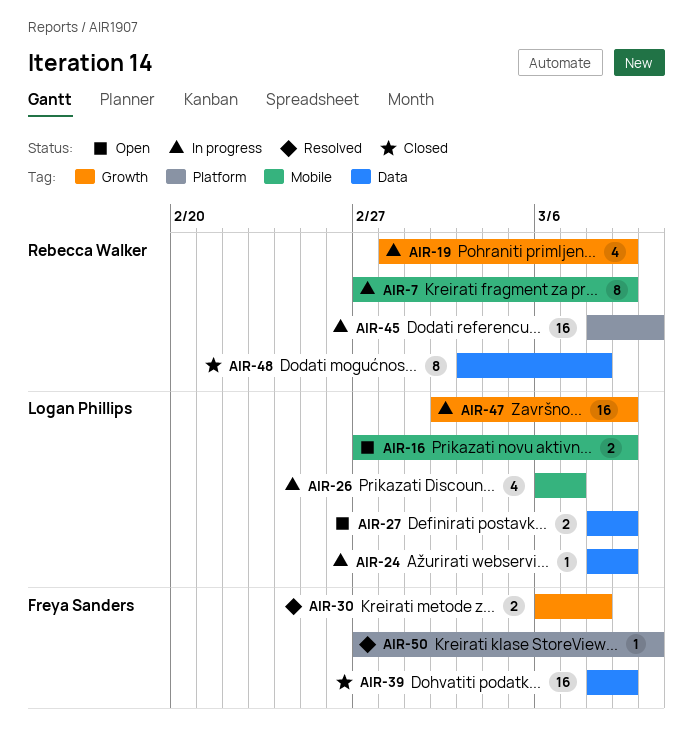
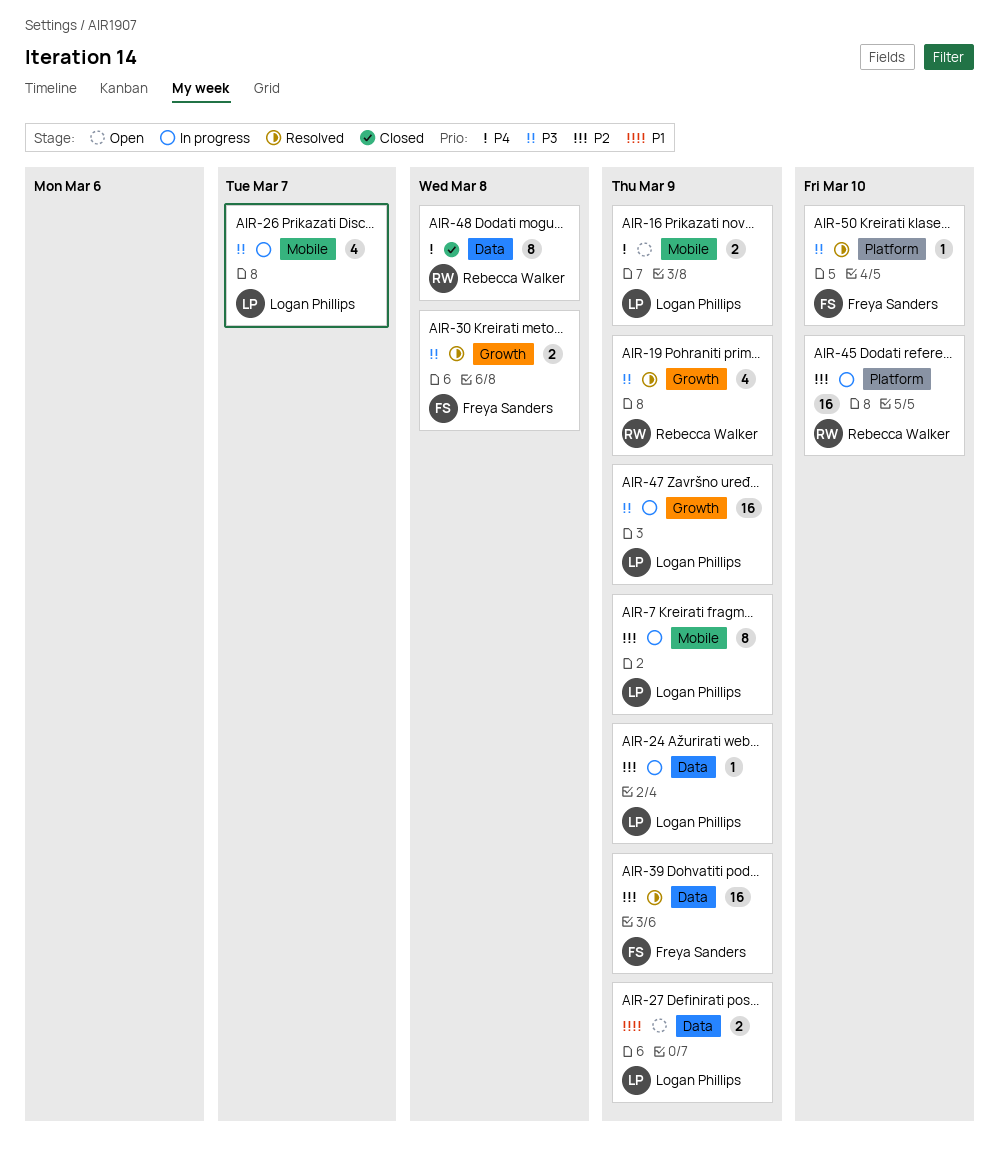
AIR-7, owner: Rebecca Walker -> Logan Phillips
AIR-19, status: In progress -> Resolved
AIR-39, status: Closed -> Resolved

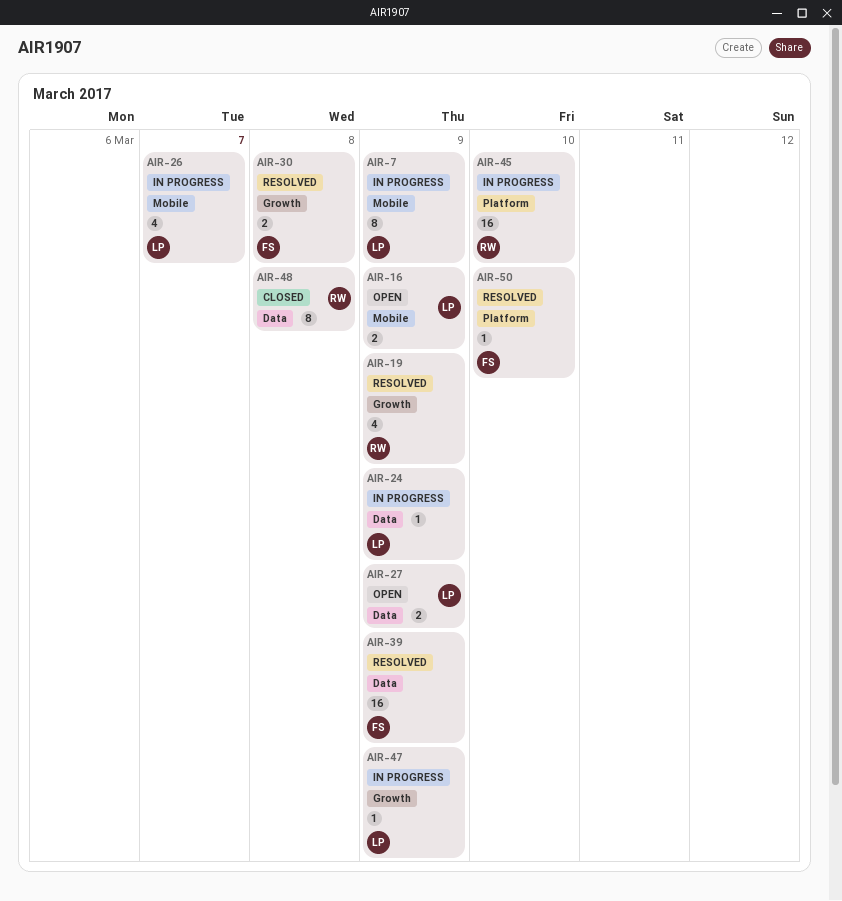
AIR-47, estimate: 16 -> 1

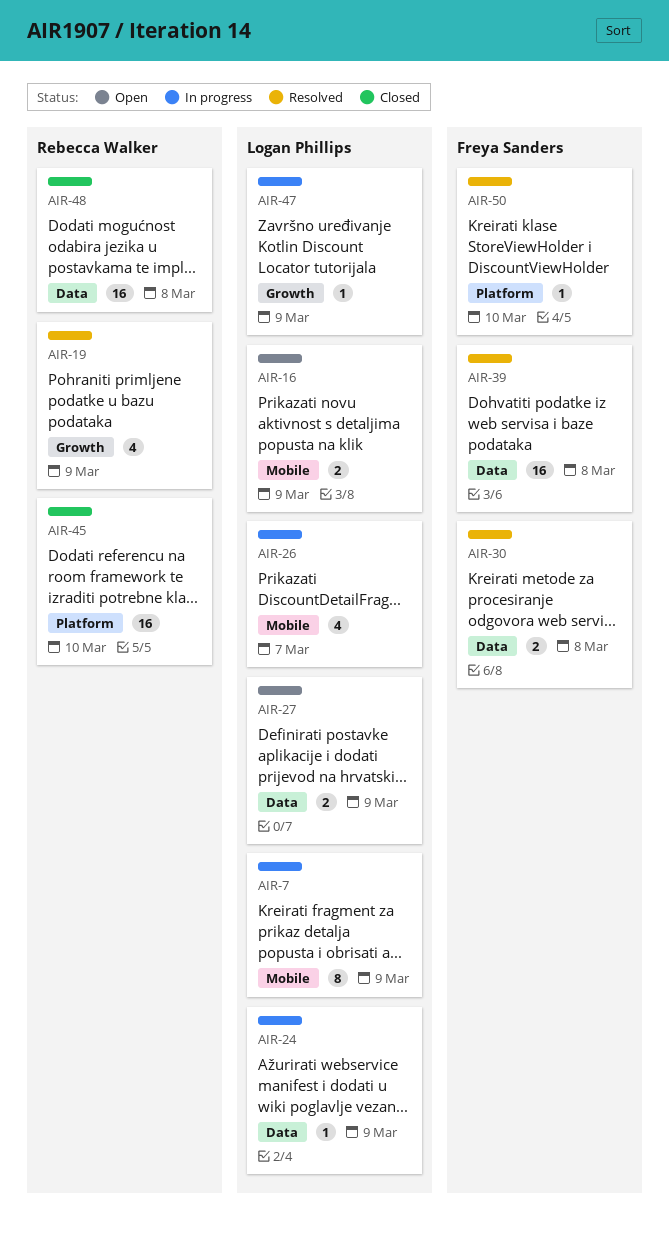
AIR-30, label: Growth -> Data
AIR-39, due: Mar 9 -> Mar 8
AIR-45, status: In progress -> Closed
AIR-48, estimate: 8 -> 16

